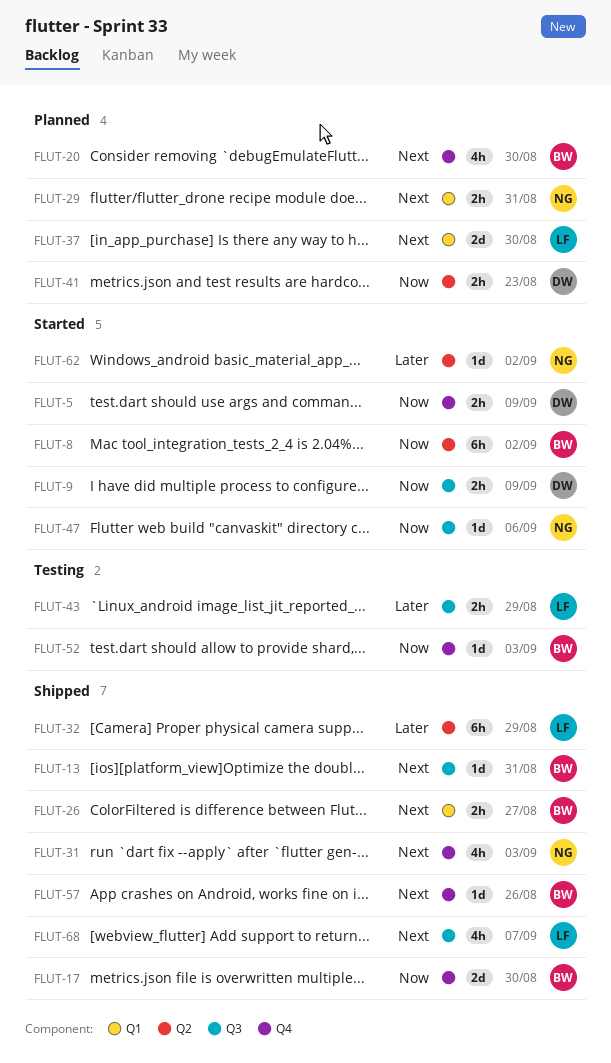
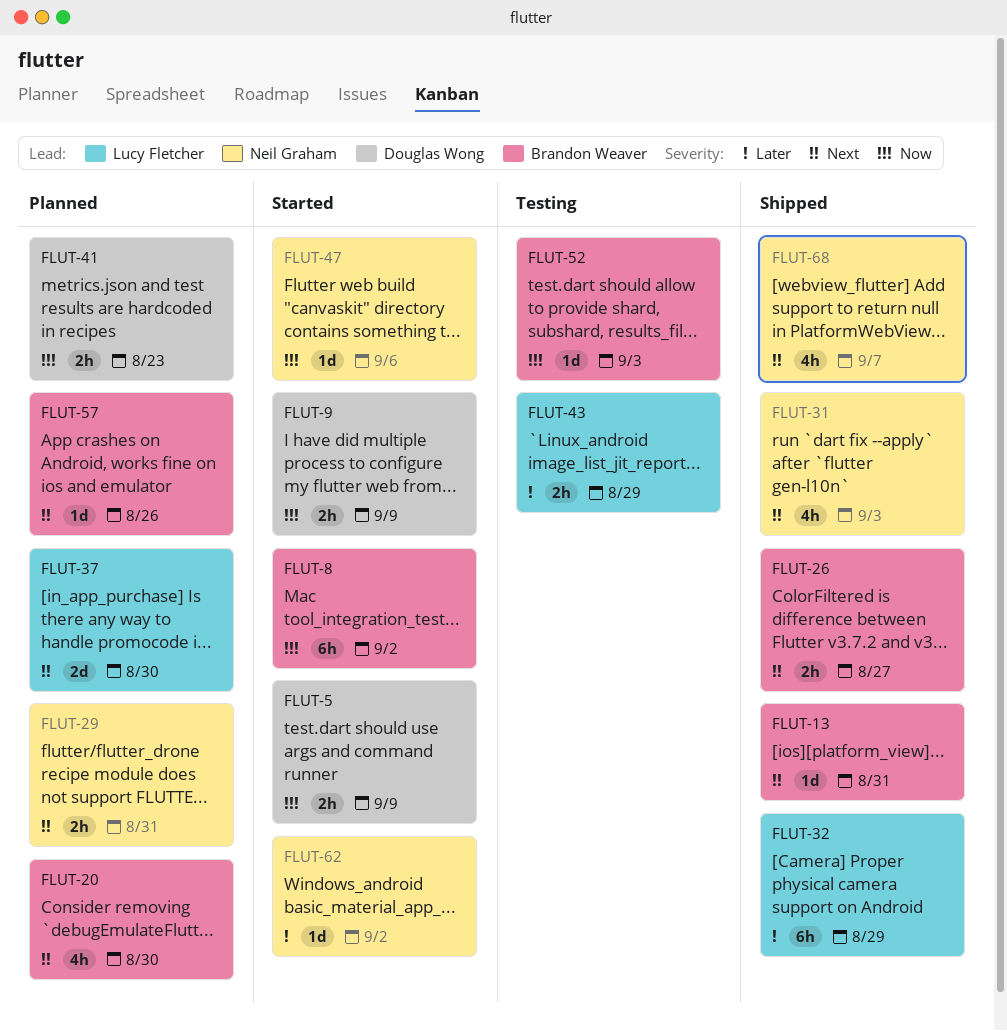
FLUT-17: present -> none
FLUT-57, status: Shipped -> Planned
FLUT-68, owner: Lucy Fletcher -> Neil Graham

